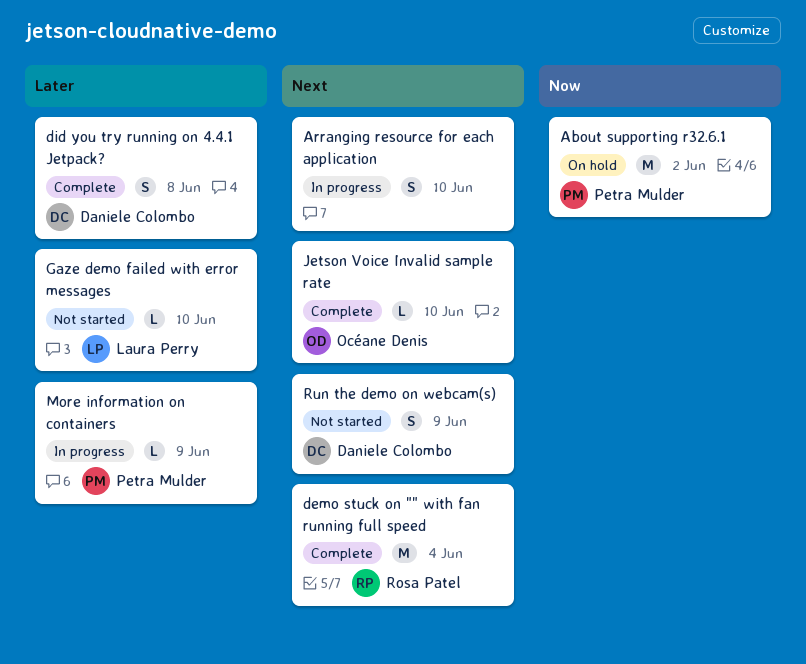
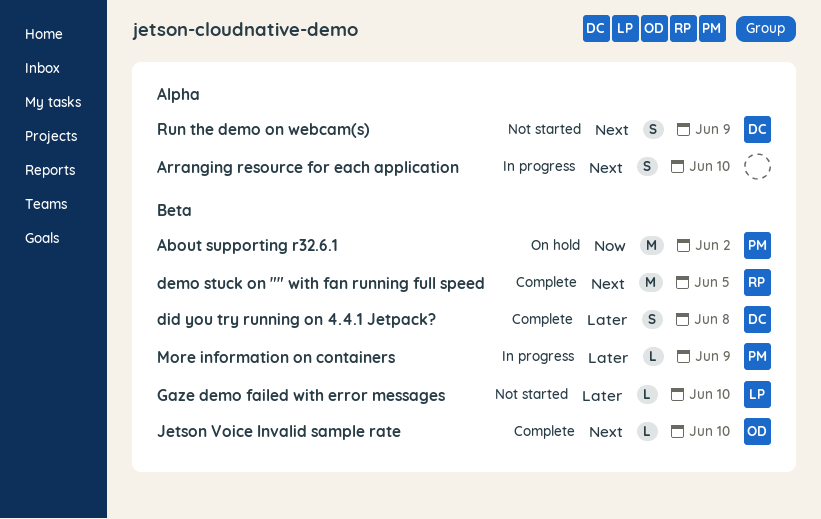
demo stuck on "" with fan running full speed, due: Jun 4 -> Jun 5

